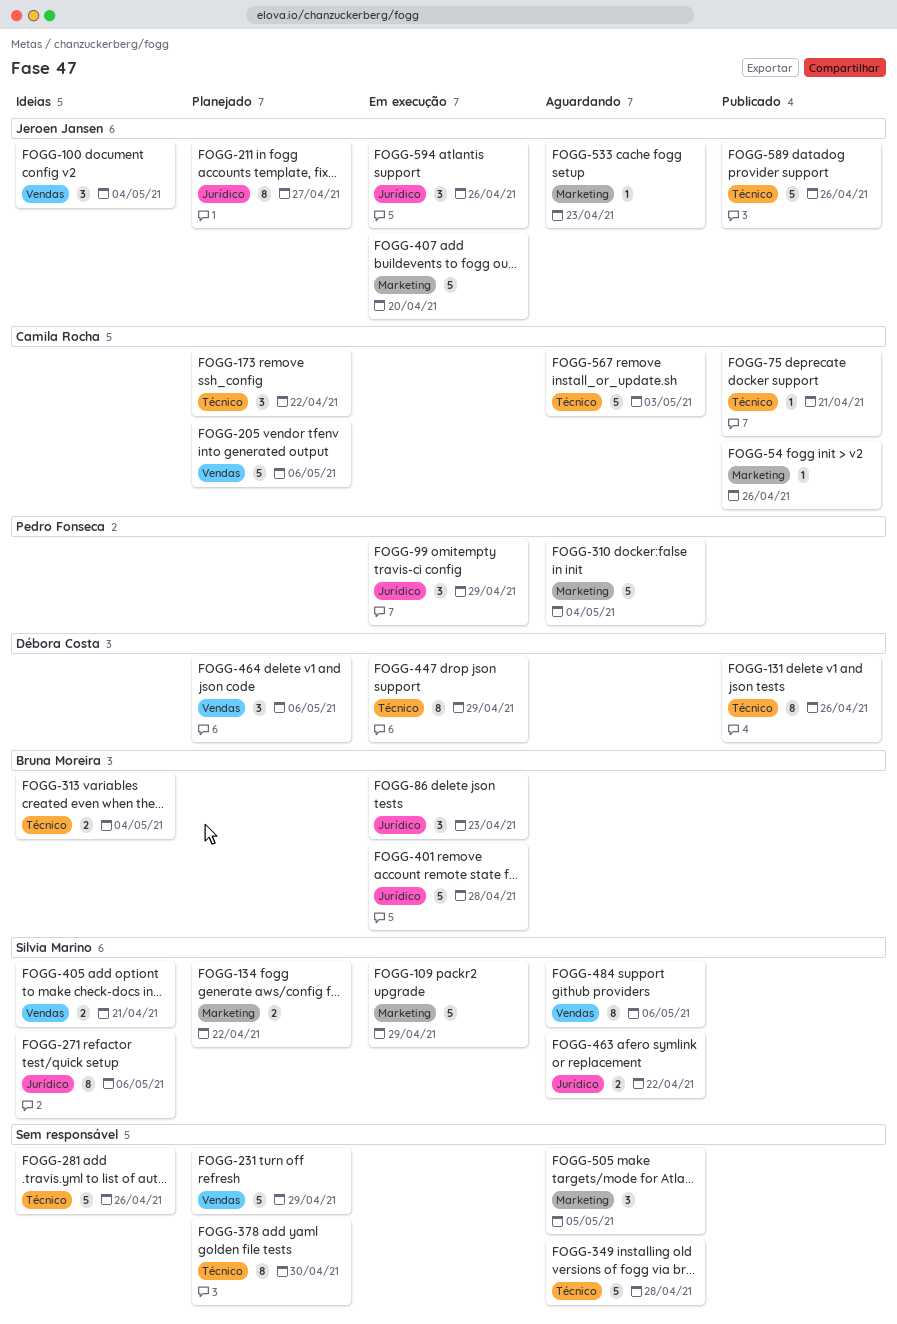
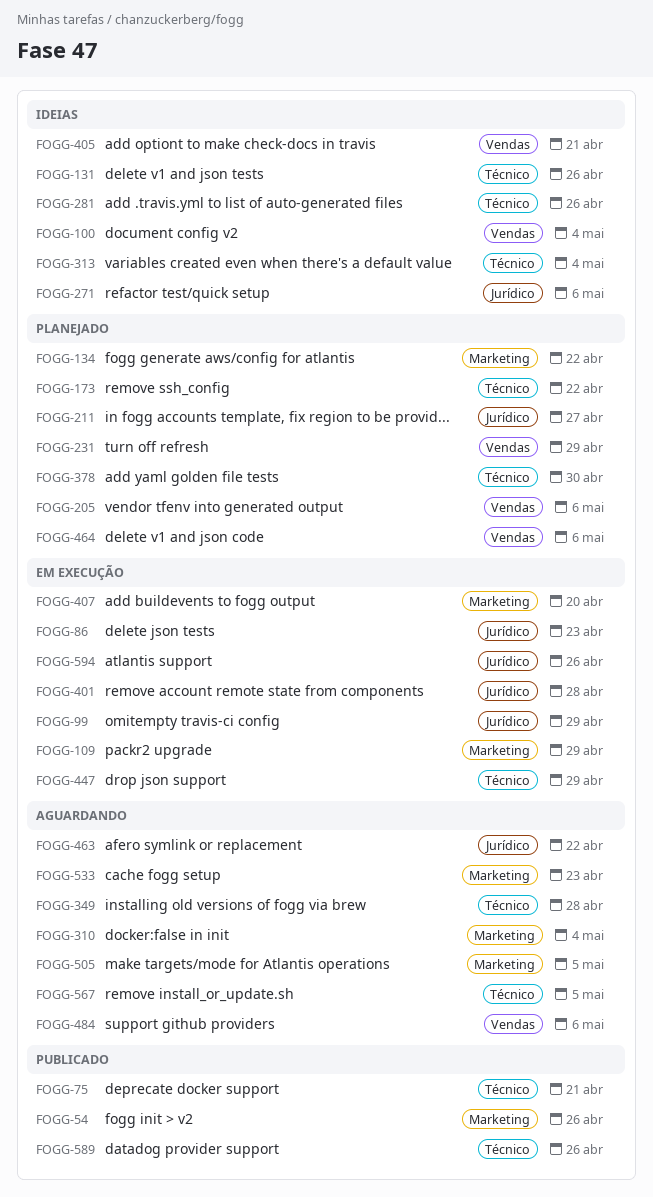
FOGG-131, status: Publicado -> Ideias
FOGG-567, due: May 3 -> May 5

